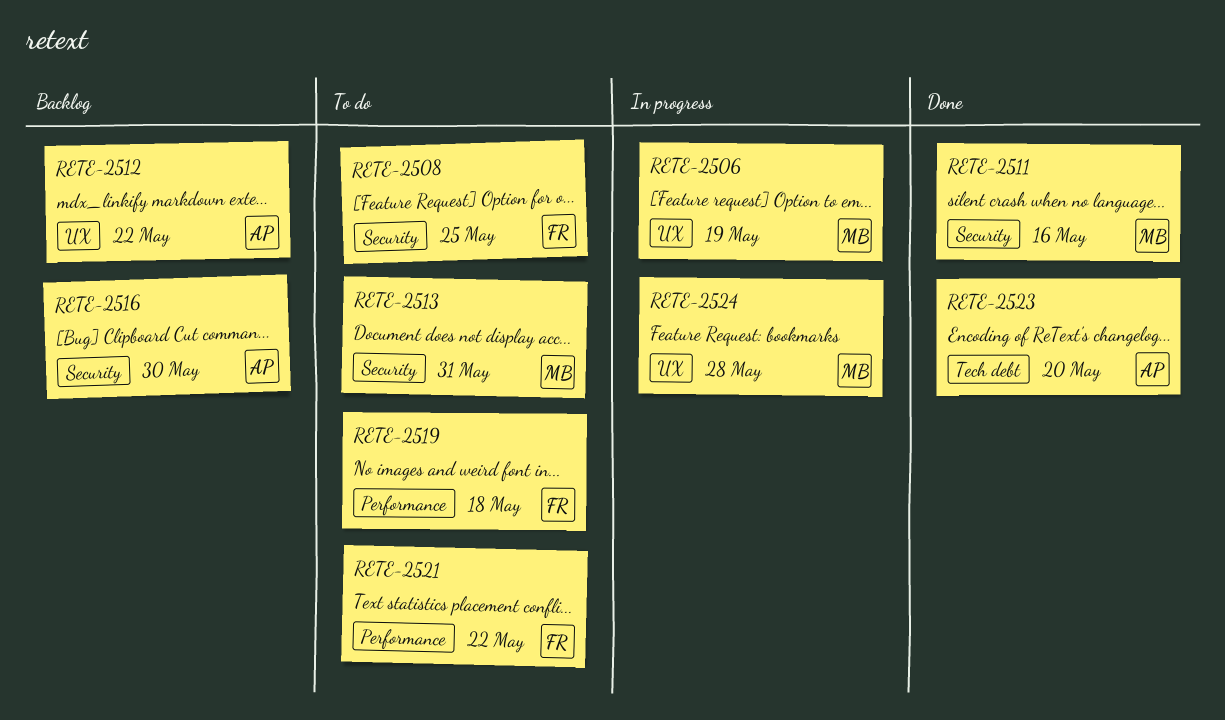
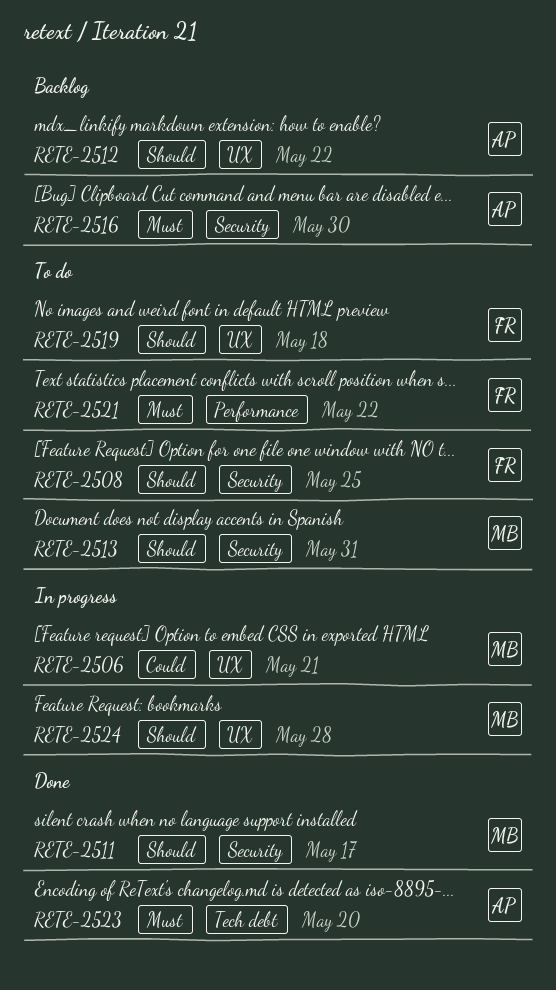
RETE-2506, due: May 19 -> May 21
RETE-2511, due: May 16 -> May 17
RETE-2519, label: Performance -> UX

